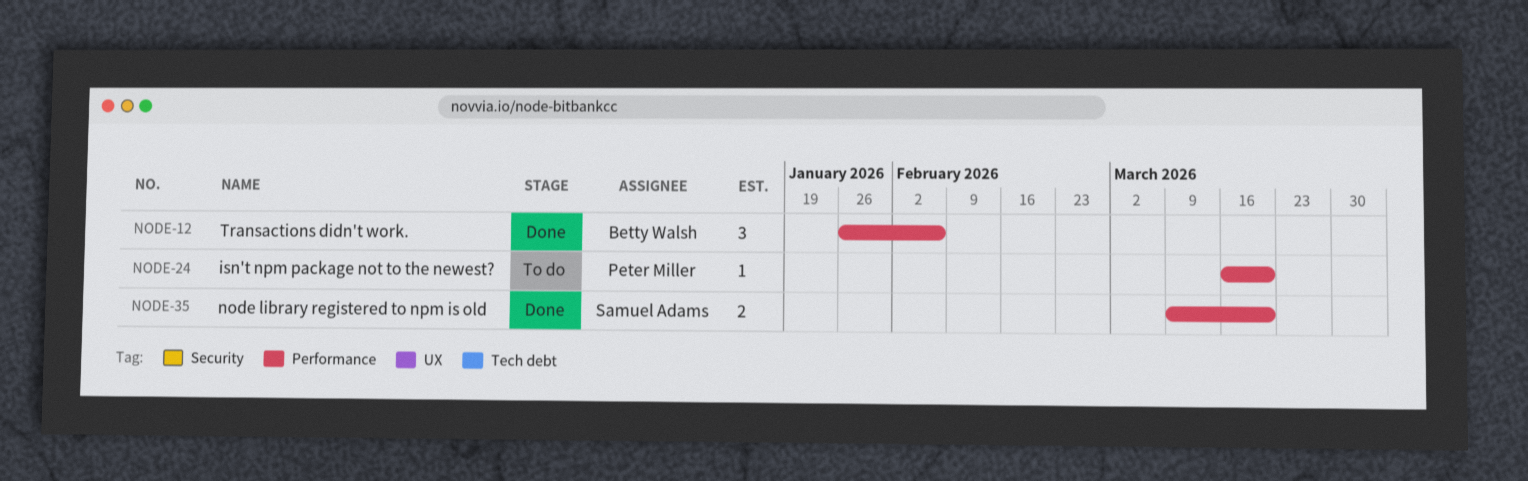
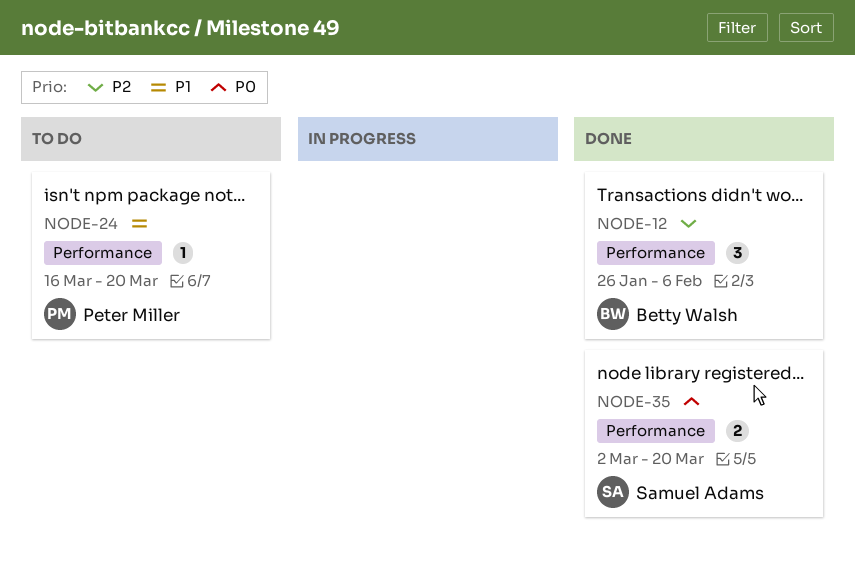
NODE-35, start: Mar 9 -> Mar 2

